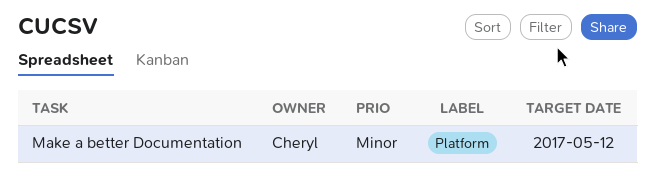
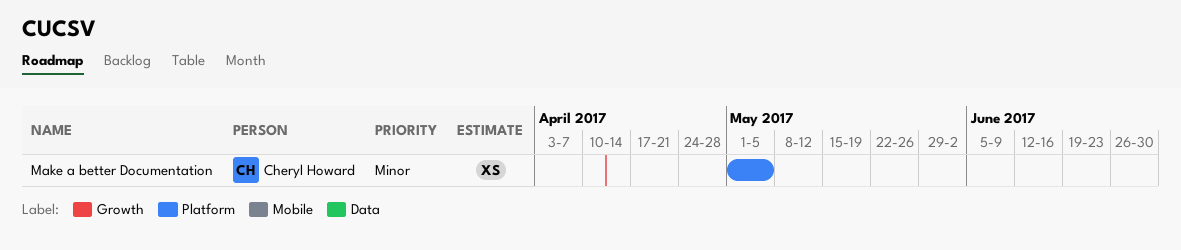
Make a better Documentation, due: May 12 -> May 5

